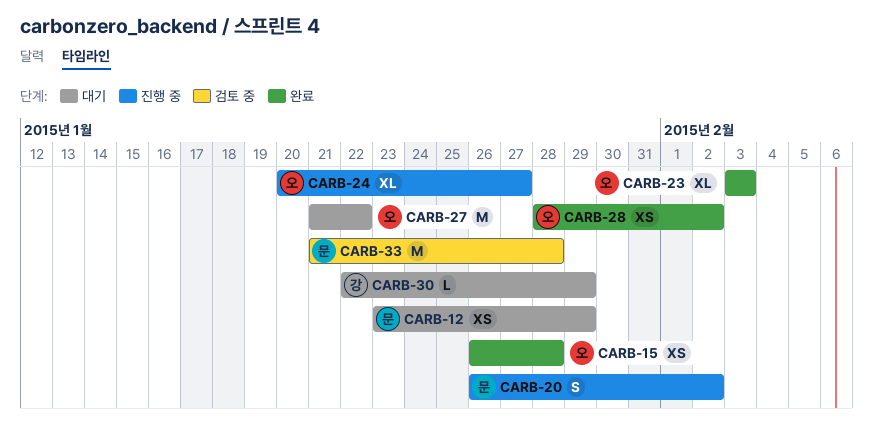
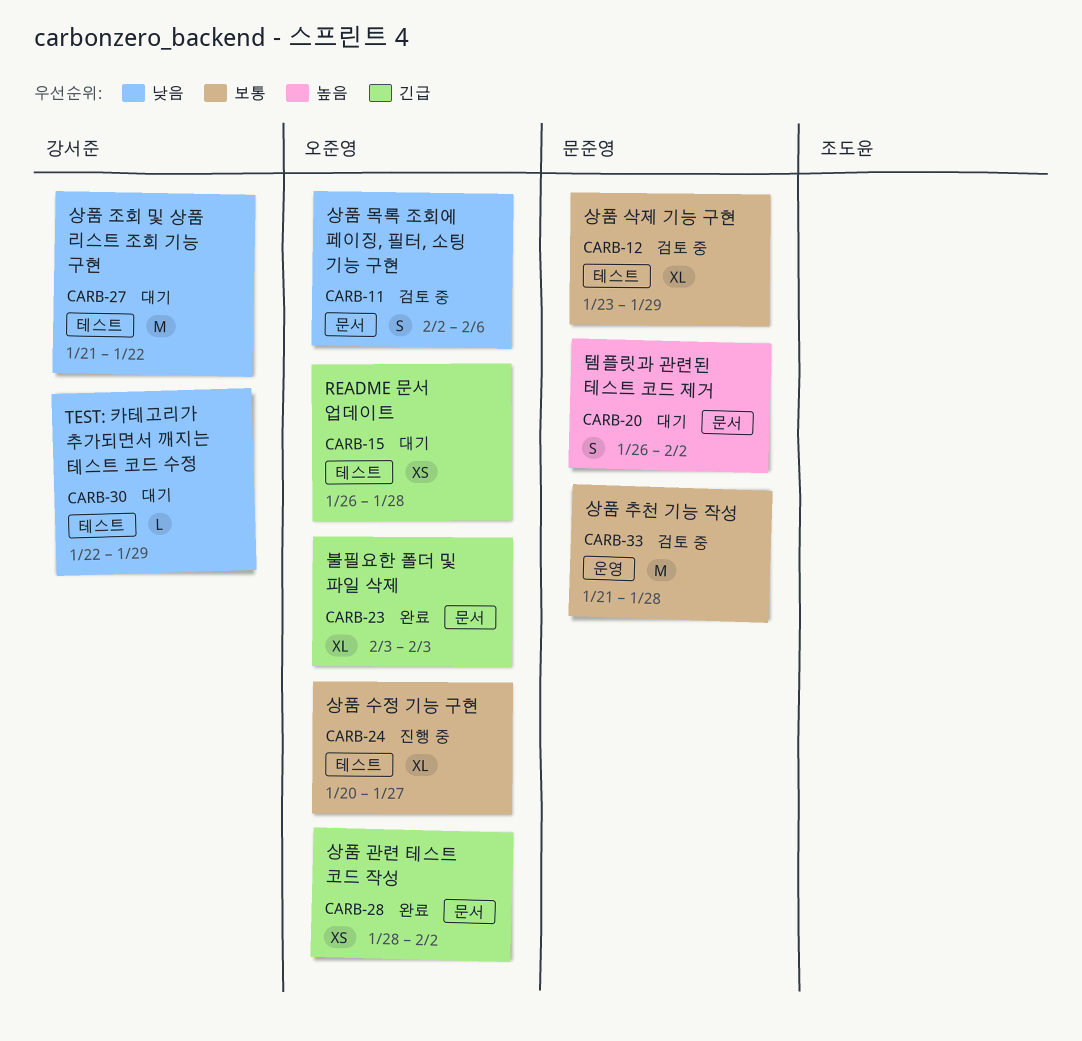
CARB-11: none -> present
CARB-12, status: 대기 -> 검토 중
CARB-12, estimate: XS -> XL
CARB-15, status: 완료 -> 대기
CARB-20, status: 진행 중 -> 대기
CARB-27, owner: 오준영 -> 강서준

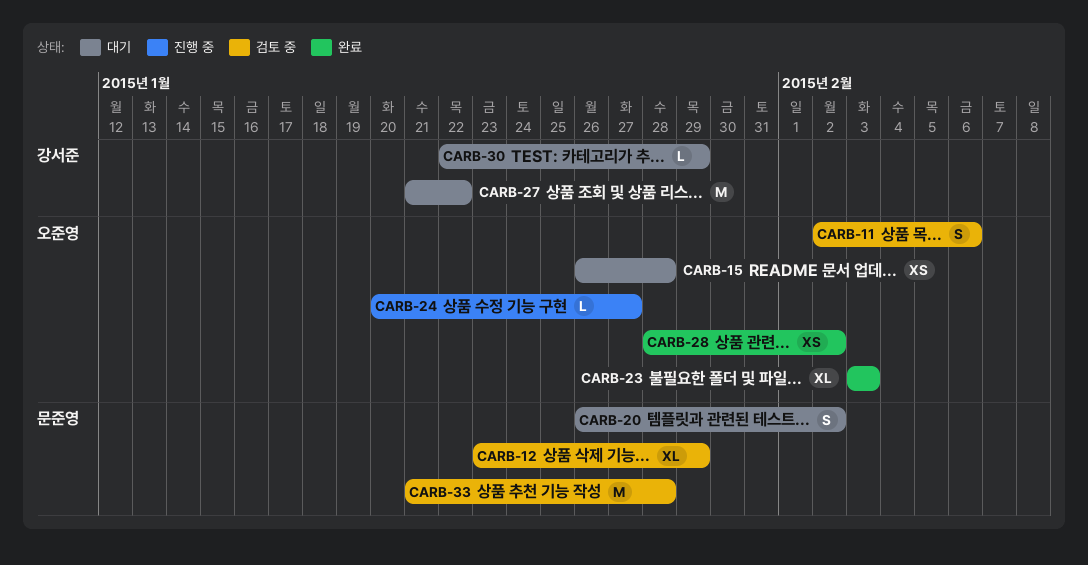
CARB-24, estimate: XL -> L

